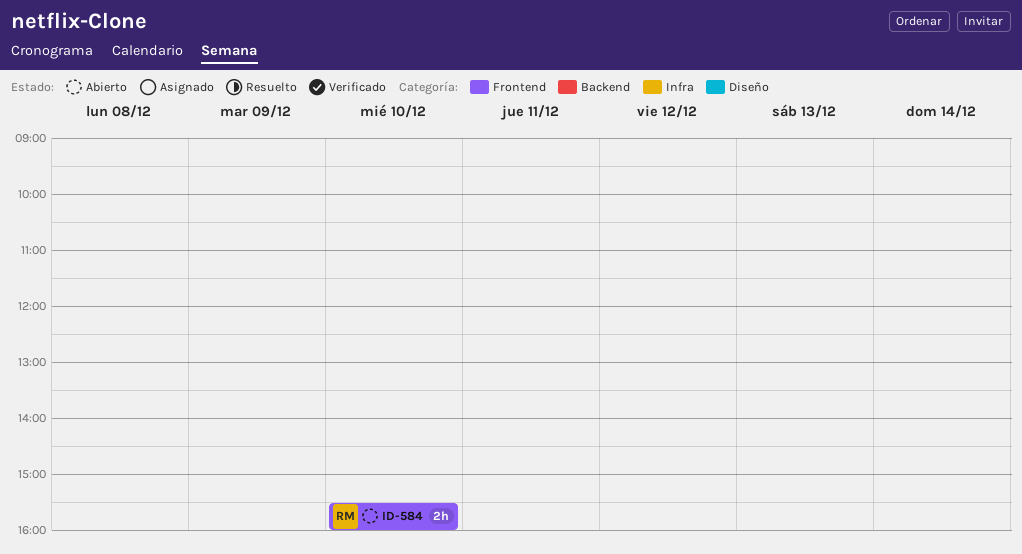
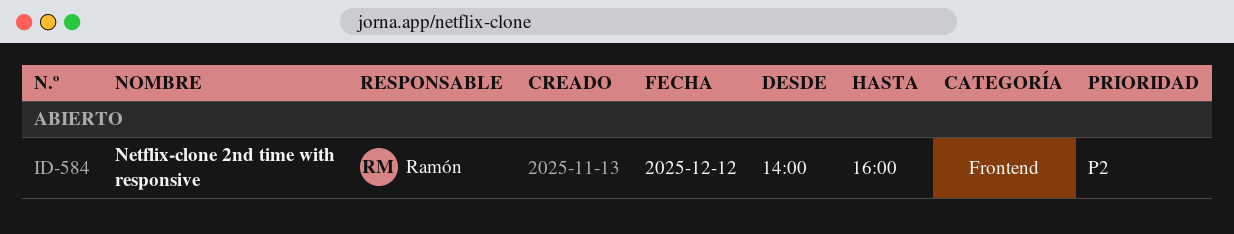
ID-584, day: Dec 10 -> Dec 12
ID-584, begins: 15:30 -> 14:00

